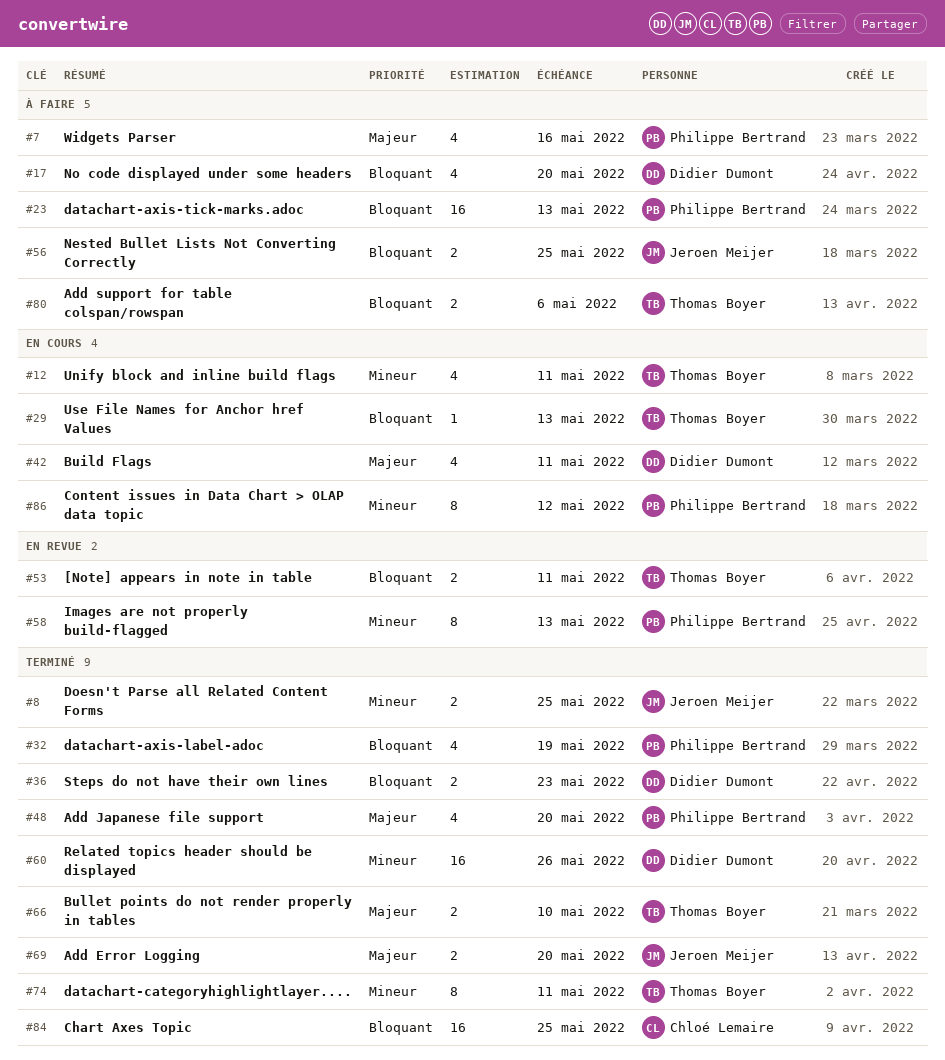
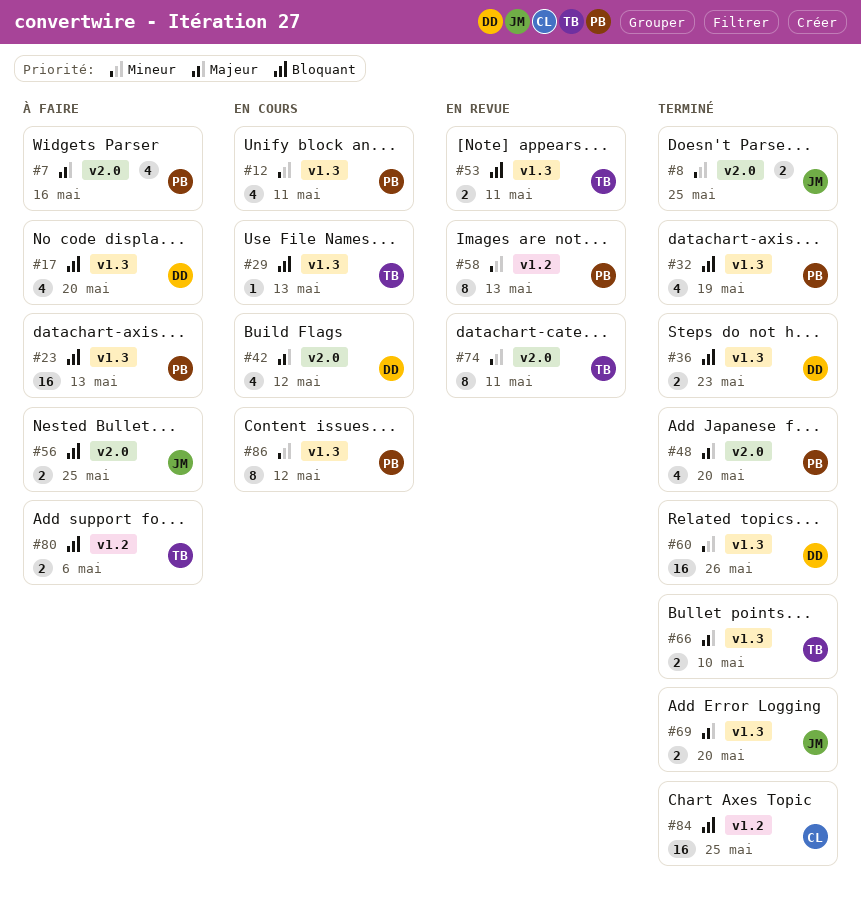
#12, owner: Thomas Boyer -> Philippe Bertrand
#42, due: May 11 -> May 12
#74, status: Terminé -> En revue

